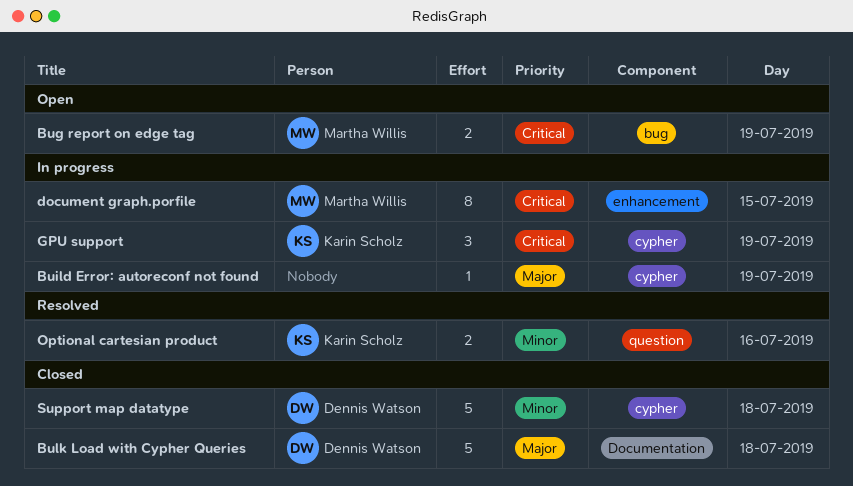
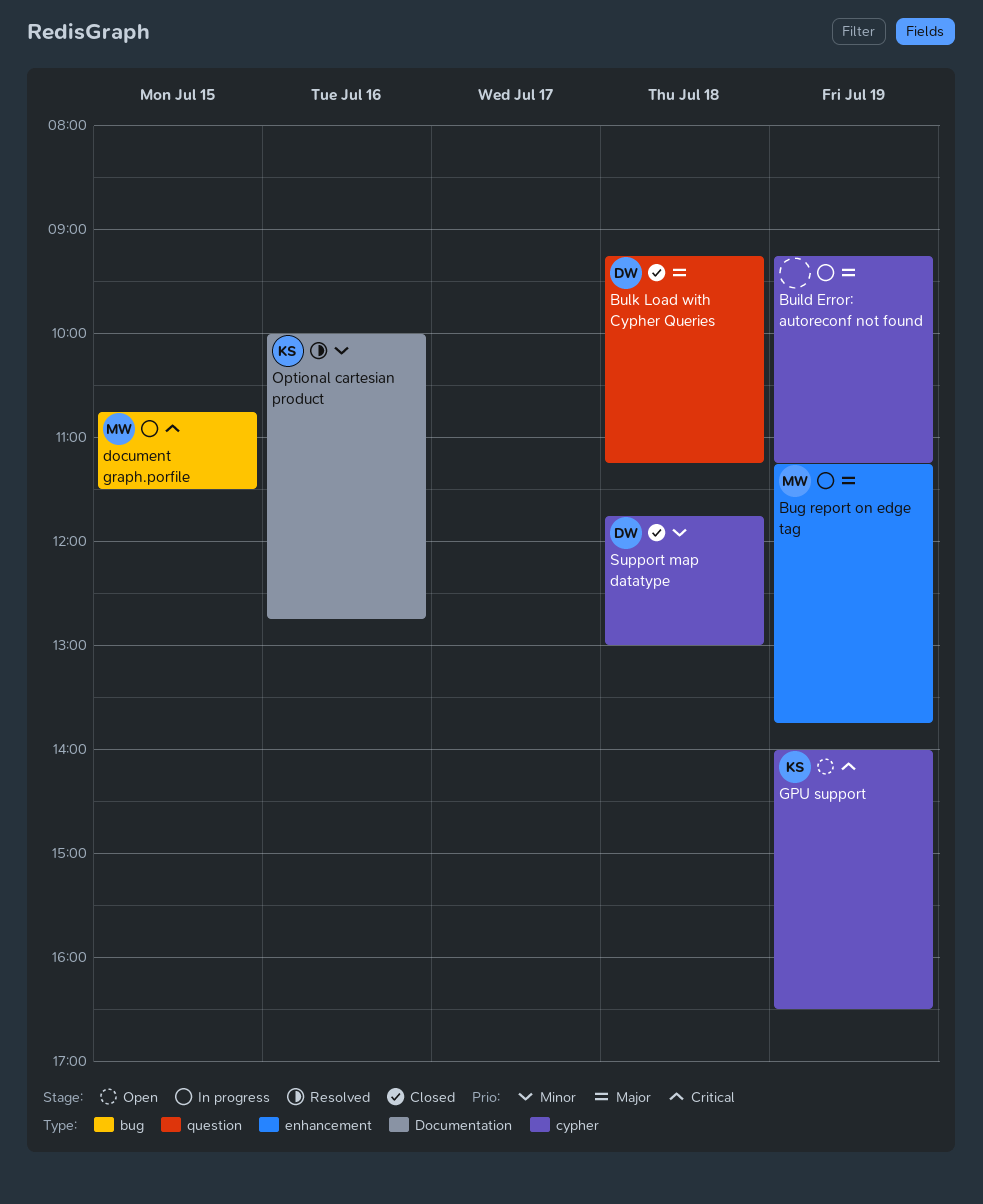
Bug report on edge tag, status: Open -> In progress
Bug report on edge tag, priority: Critical -> Major
Bug report on edge tag, label: bug -> enhancement
Bulk Load with Cypher Queries, label: Documentation -> question
document graph.porfile, label: enhancement -> bug
GPU support, status: In progress -> Open
Optional cartesian product, label: question -> Documentation

